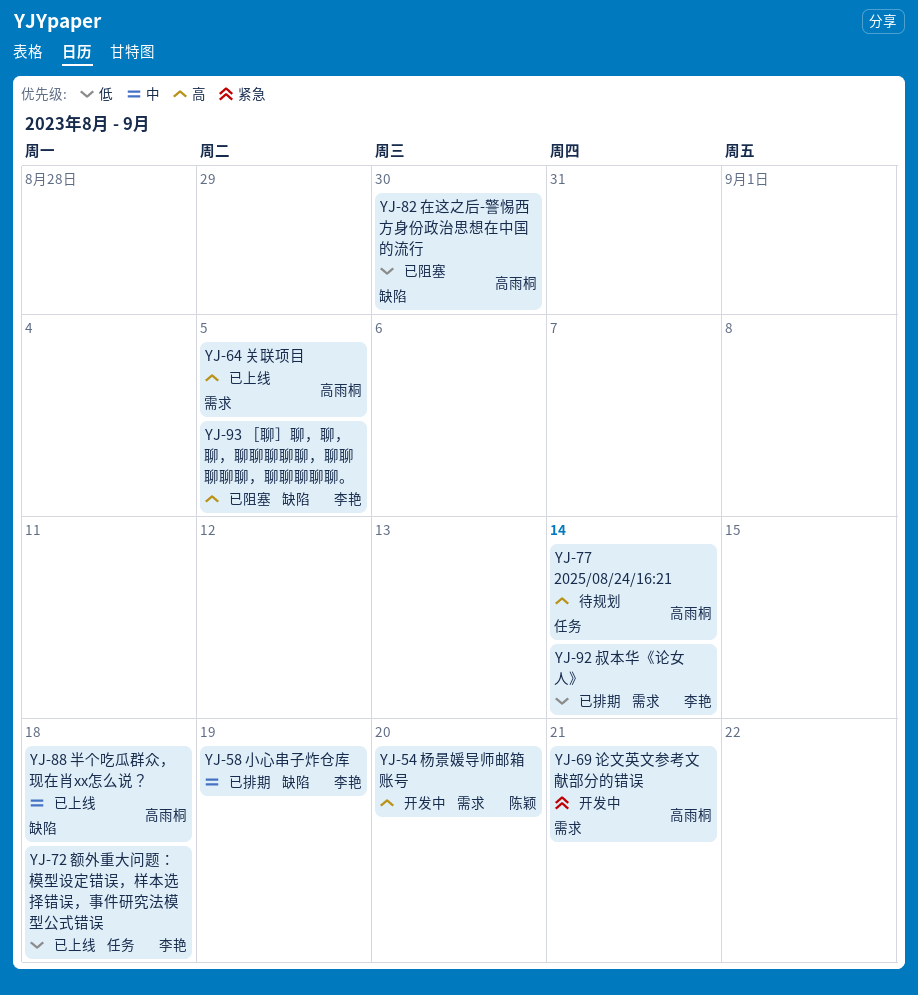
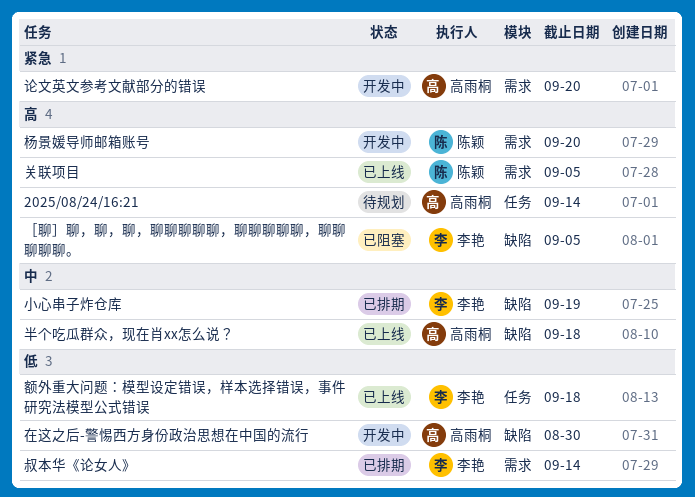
关联项目, owner: 高雨桐 -> 陈颖
在这之后-警惕西方身份政治思想在中国的流行, status: 已阻塞 -> 开发中
论文英文参考文献部分的错误, due: Sep 21 -> Sep 20

